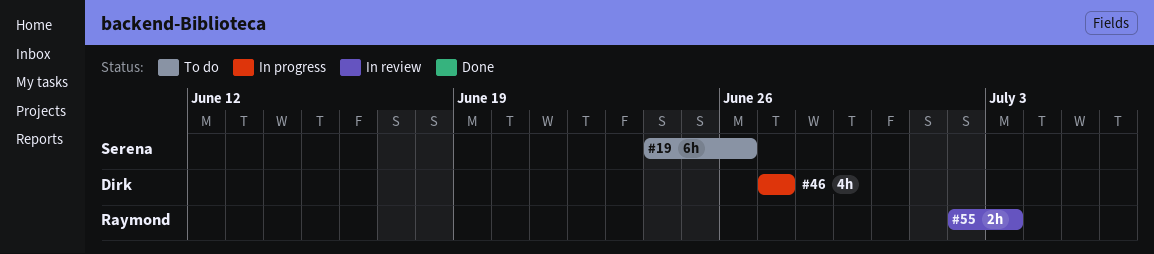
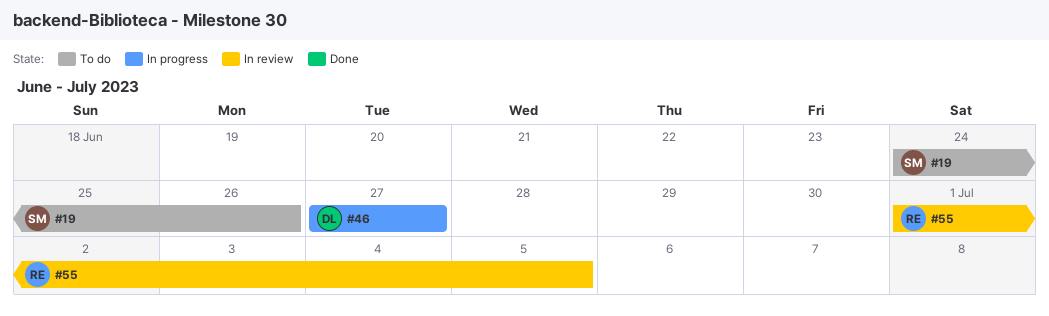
#55, start: Jul 2 -> Jul 1
#55, due: Jul 3 -> Jul 5

